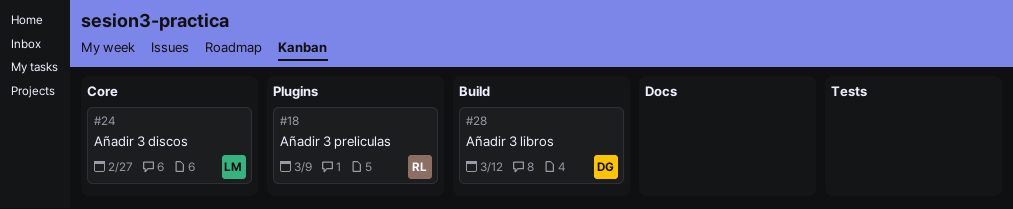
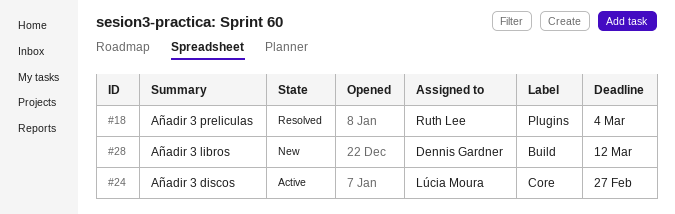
#18, due: Mar 9 -> Mar 4

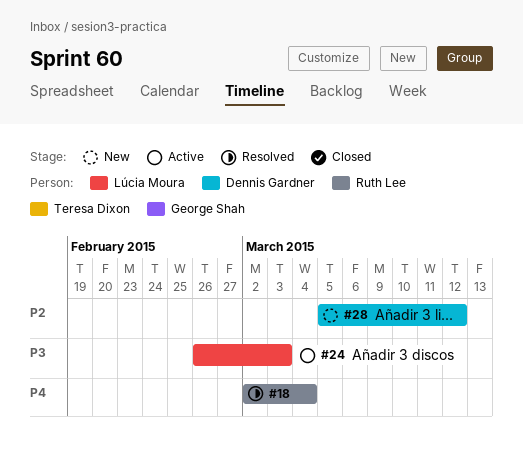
#24, due: Feb 27 -> Mar 3

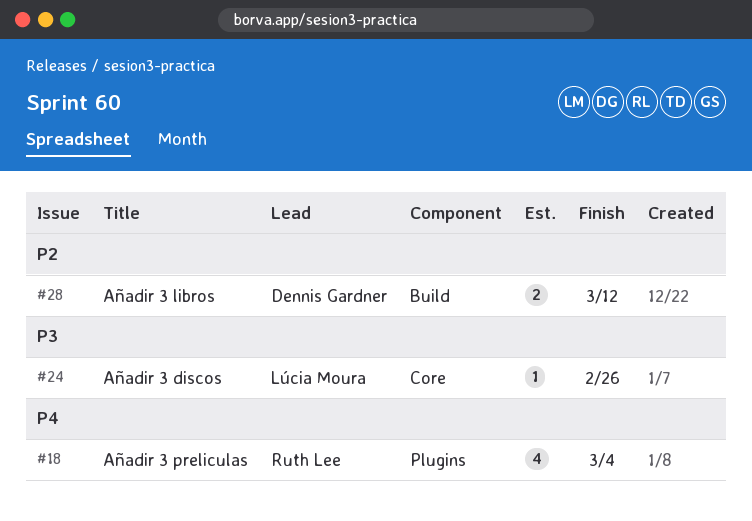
#24, due: Mar 3 -> Feb 26

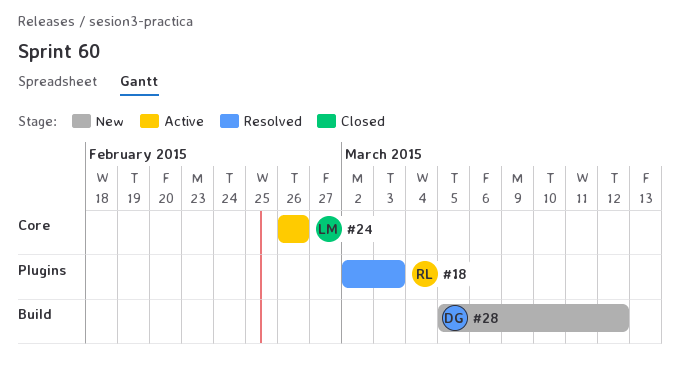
#18, due: Mar 4 -> Mar 3

